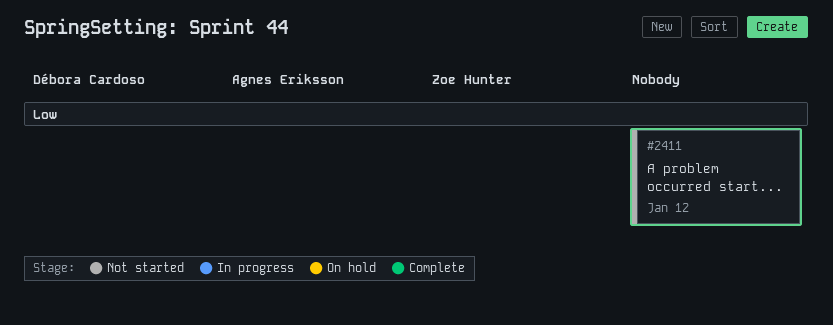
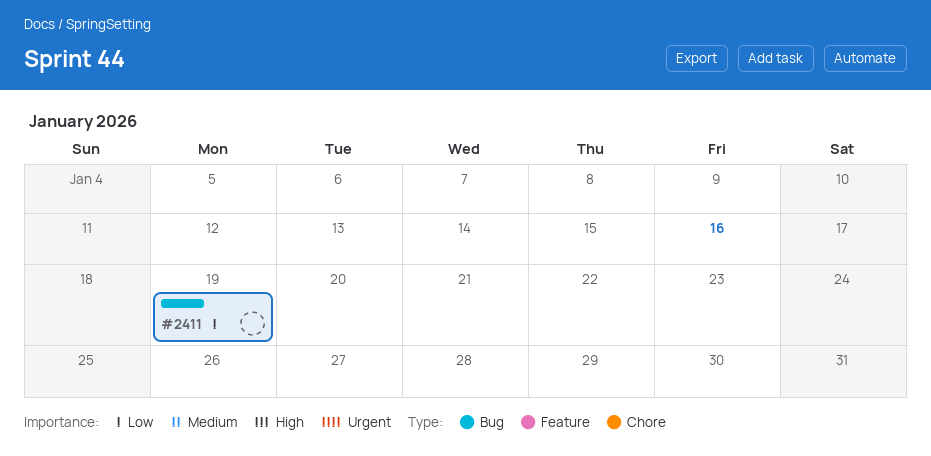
#2411, due: Jan 12 -> Jan 19

